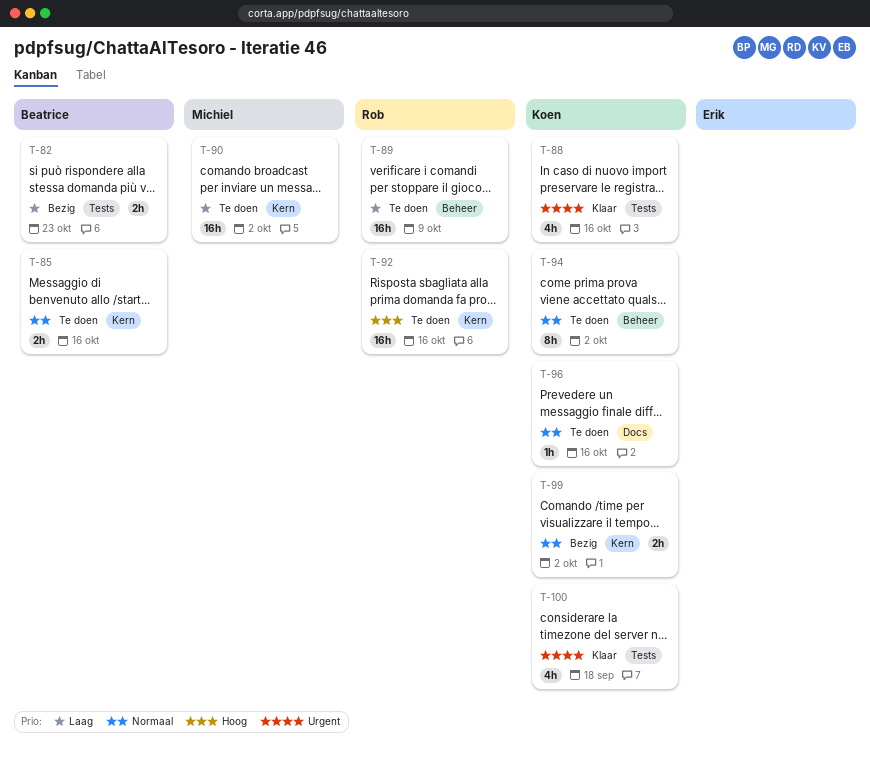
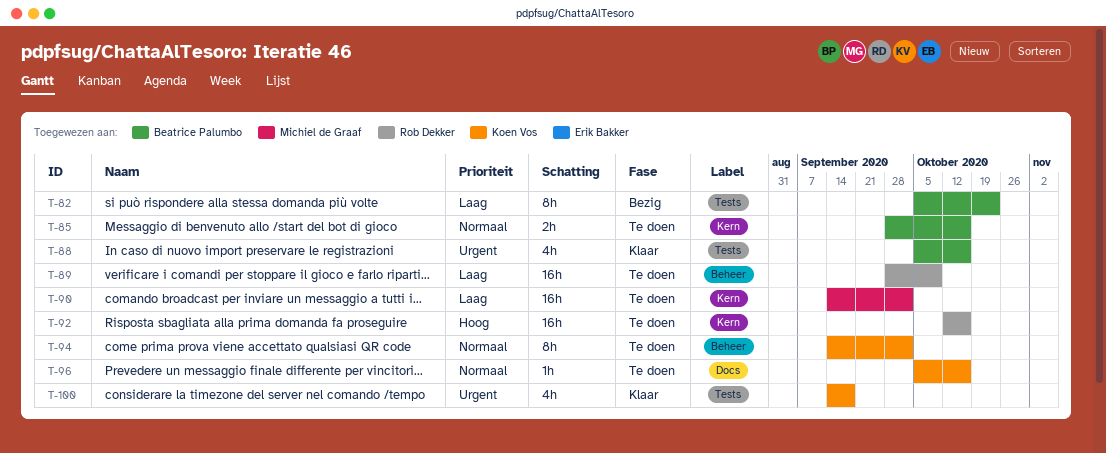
T-82, estimate: 2h -> 8h
T-88, owner: Koen Vos -> Beatrice Palumbo
T-99: present -> none

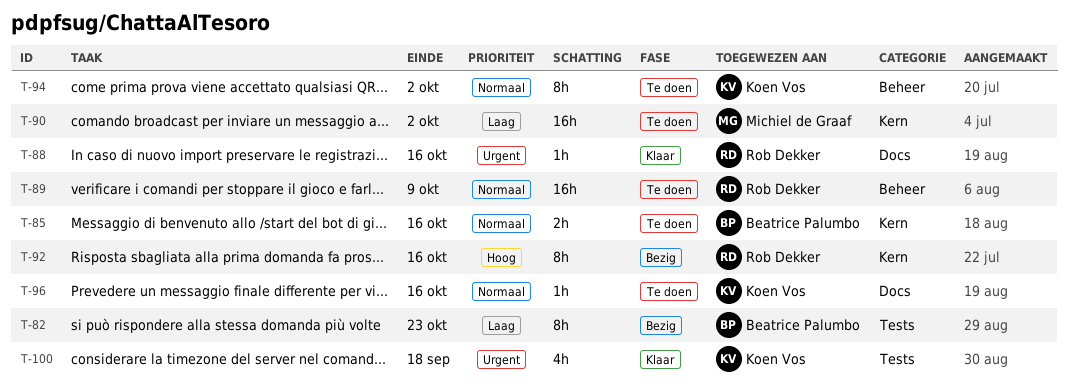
T-88, owner: Beatrice Palumbo -> Rob Dekker
T-88, label: Tests -> Docs
T-88, estimate: 4h -> 1h
T-89, priority: Laag -> Normaal
T-92, status: Te doen -> Bezig
T-92, estimate: 16h -> 8h

